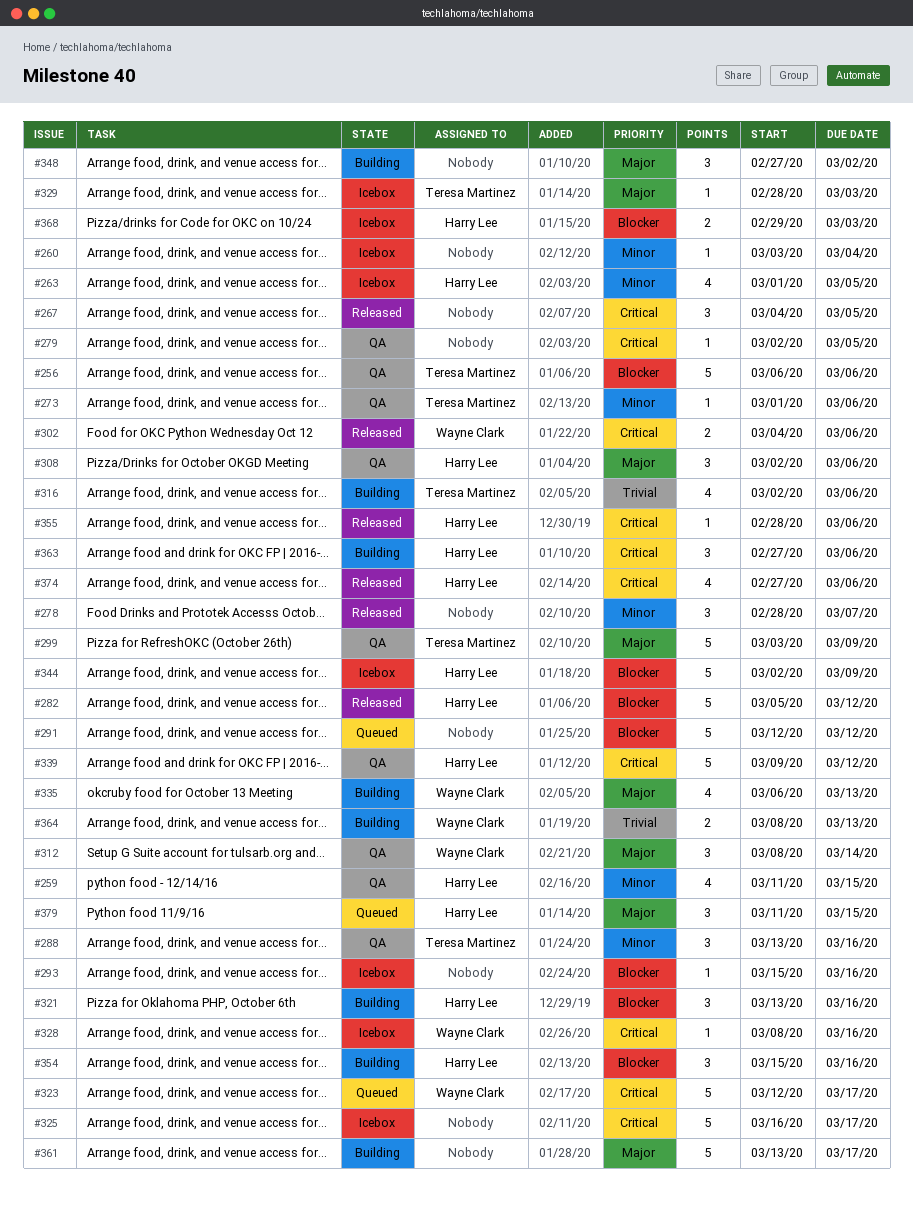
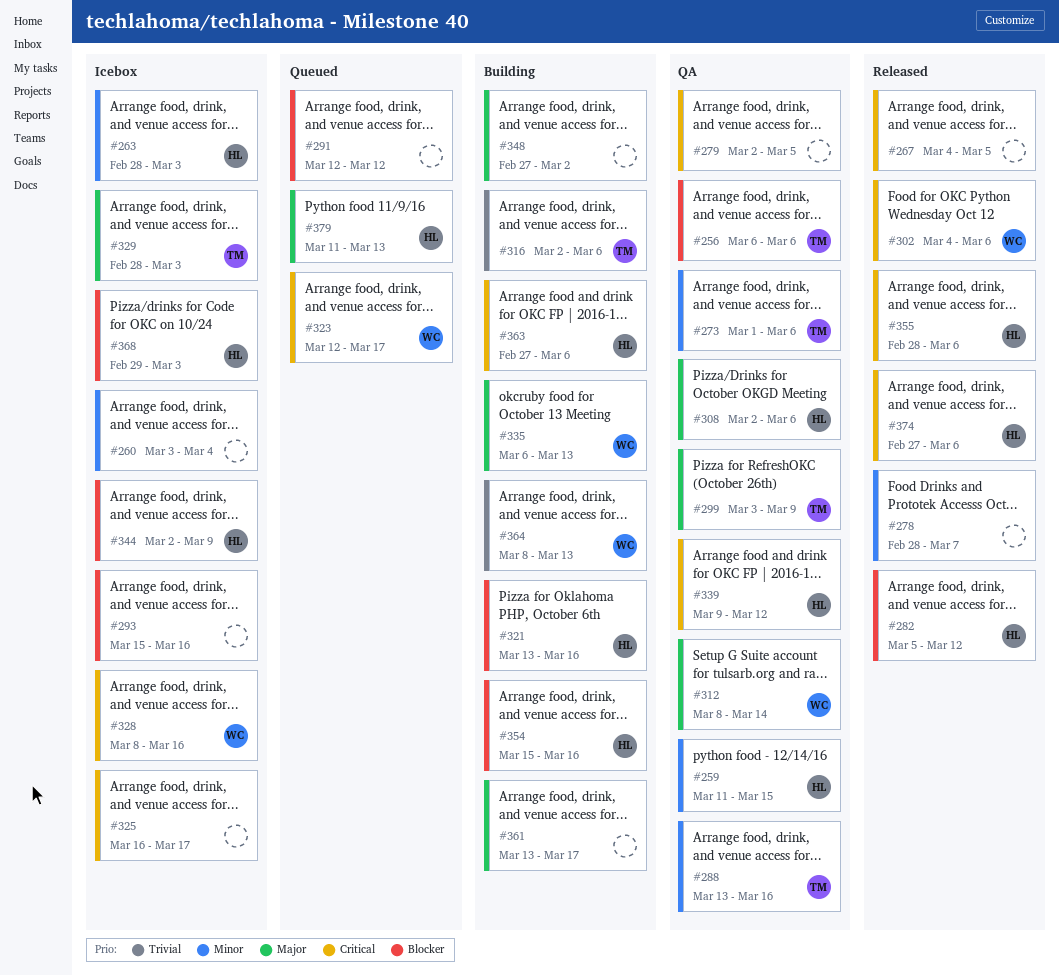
#263, start: Mar 1 -> Feb 28
#263, due: Mar 5 -> Mar 3
#379, due: Mar 15 -> Mar 13

